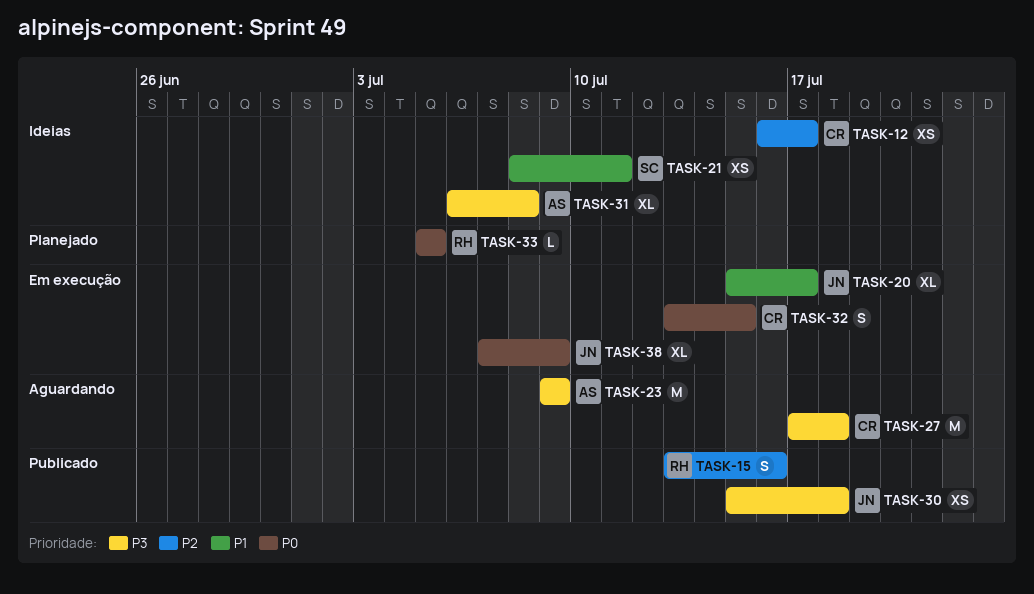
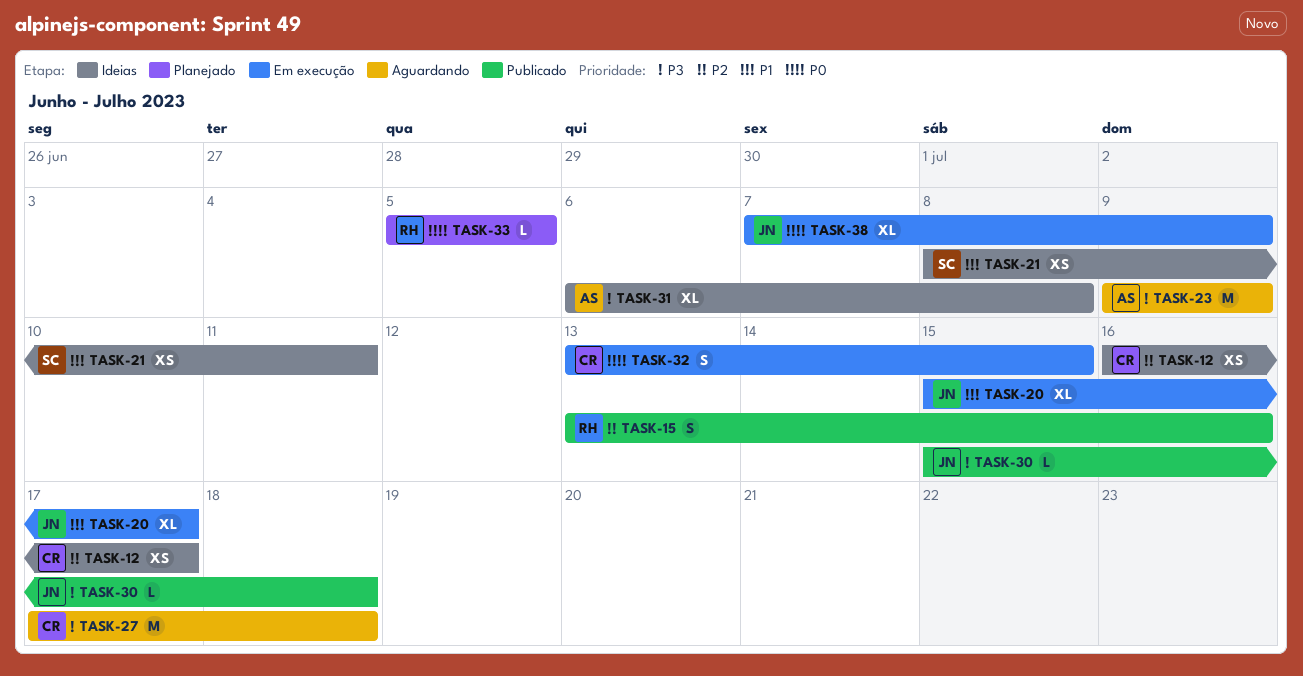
TASK-30, estimate: XS -> L

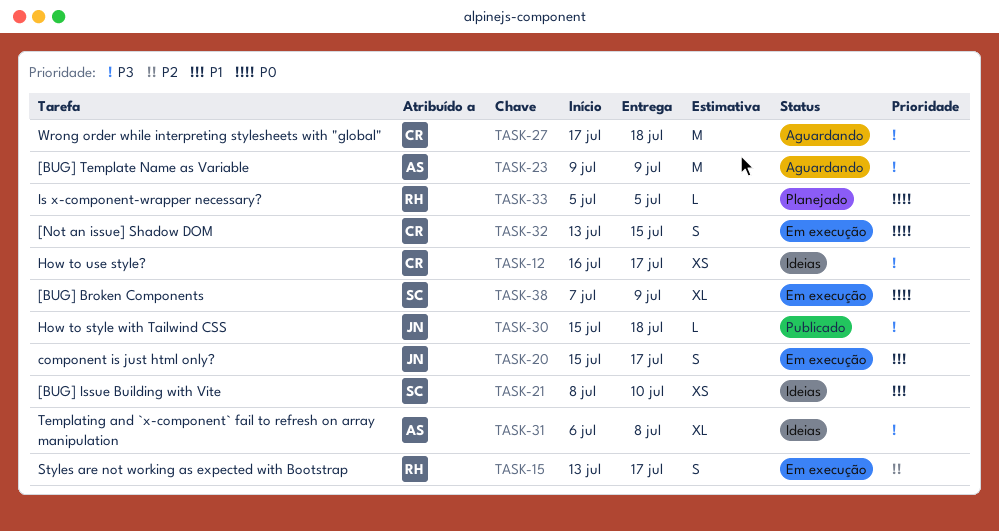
TASK-12, priority: P2 -> P3
TASK-15, status: Publicado -> Em execução
TASK-15, due: Jul 16 -> Jul 17
TASK-20, estimate: XL -> S
TASK-21, due: Jul 11 -> Jul 10
TASK-38, owner: JN -> SC

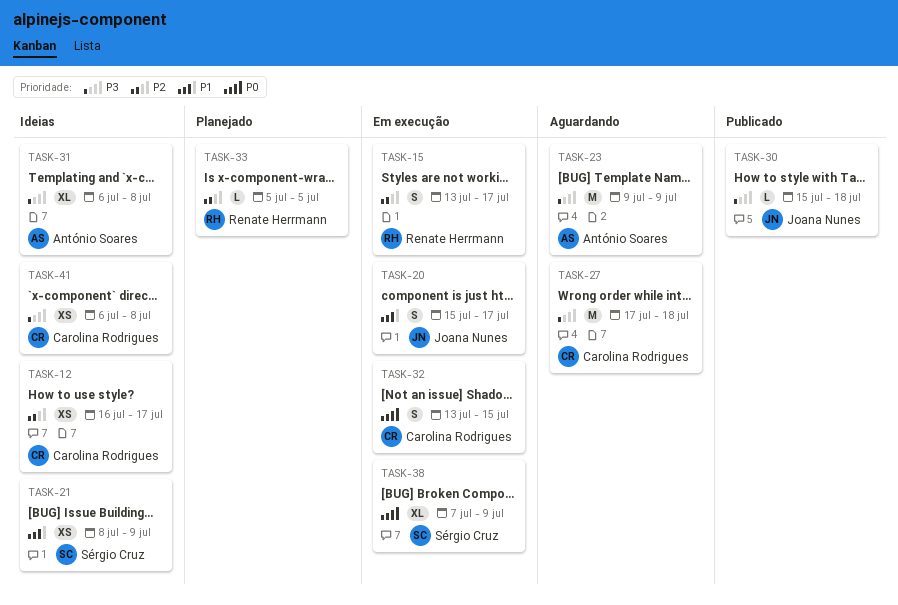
TASK-12, priority: P3 -> P2
TASK-21, due: Jul 10 -> Jul 9
TASK-33, priority: P0 -> P2
TASK-41: none -> present

